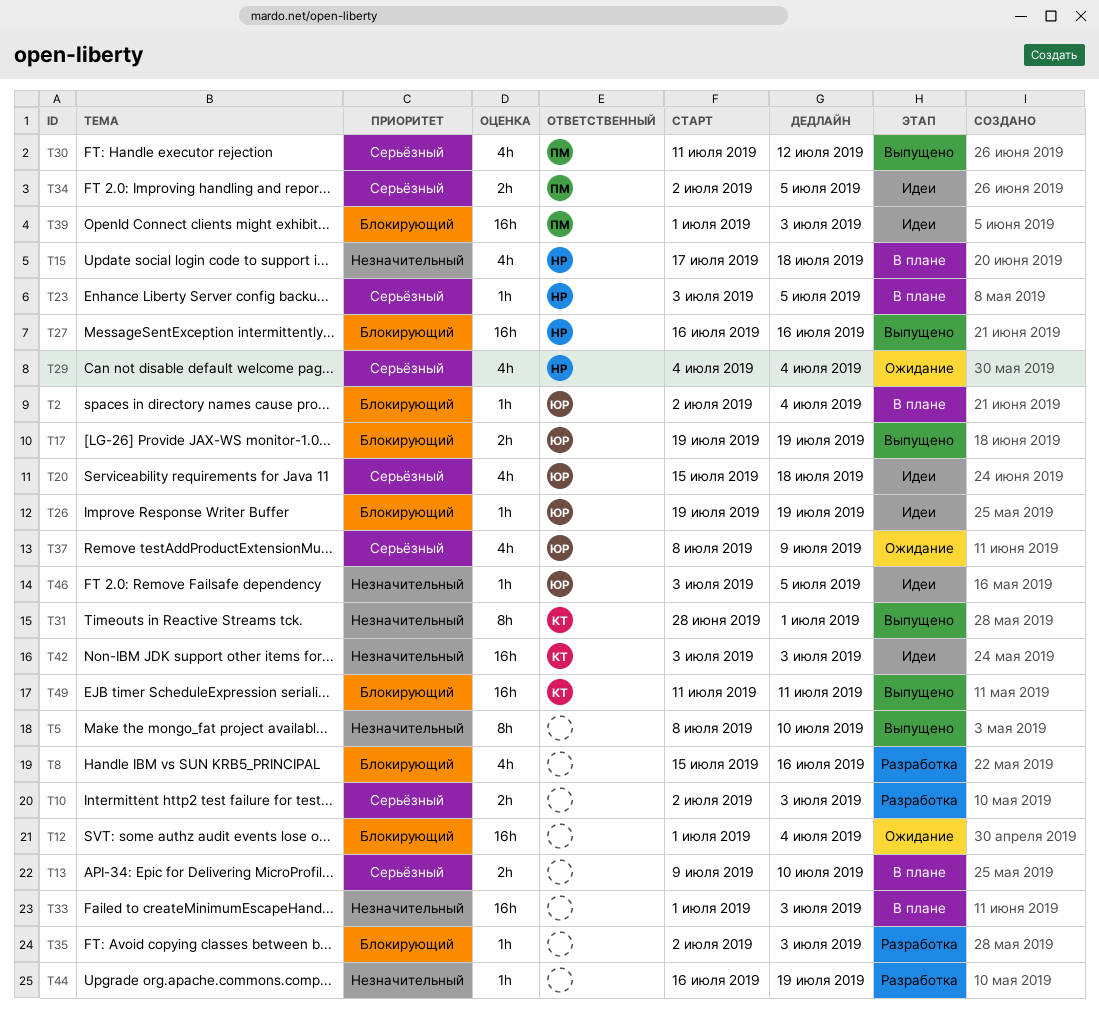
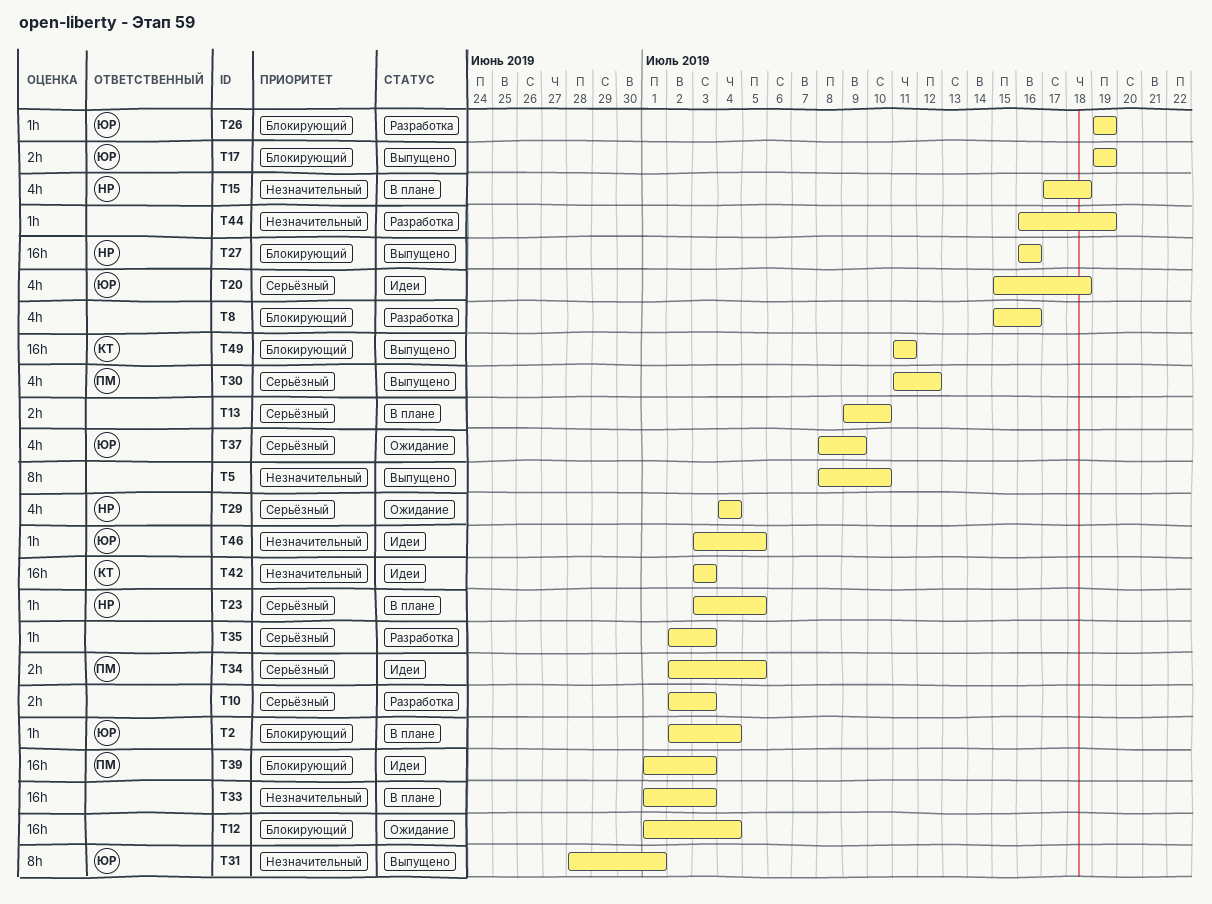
T26, status: Идеи -> Разработка
T31, owner: КТ -> ЮР
T35, priority: Блокирующий -> Серьёзный

